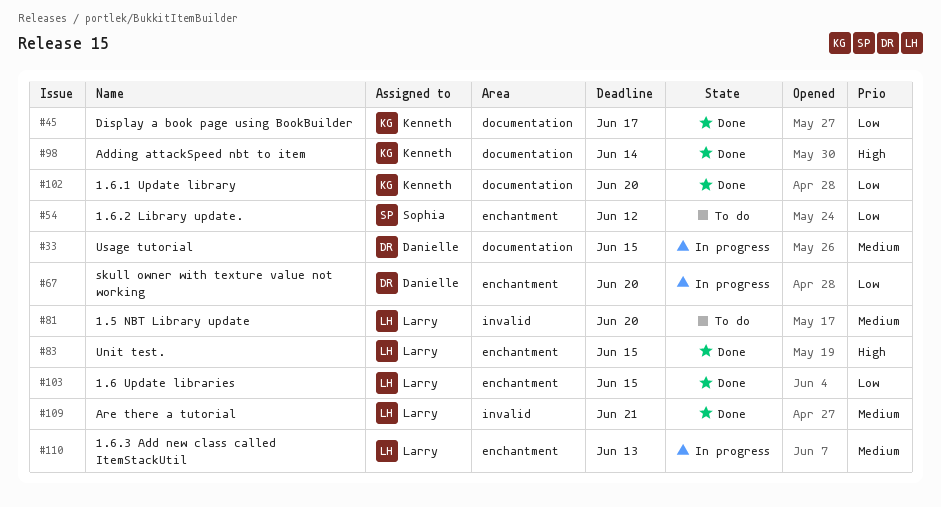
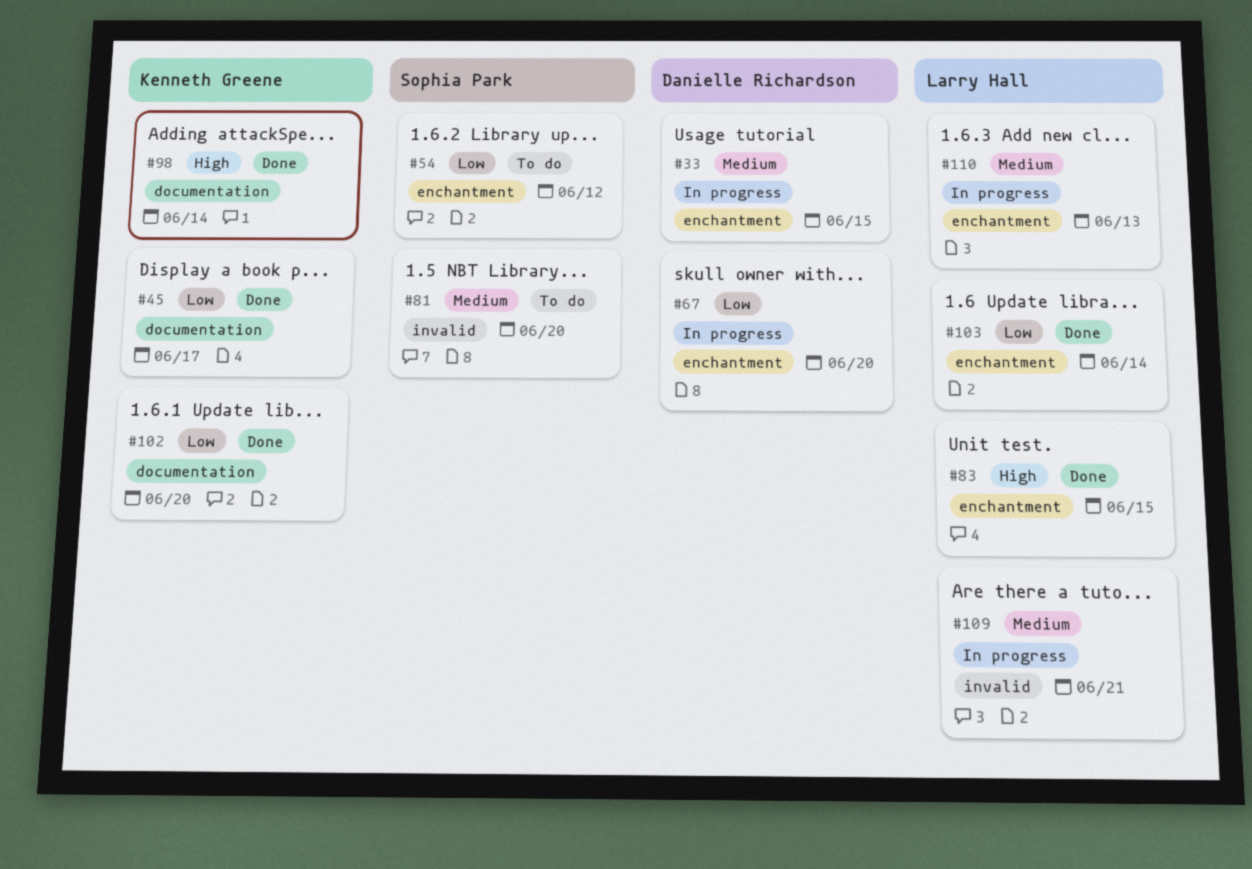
#33, label: documentation -> enchantment
#81, owner: Larry Hall -> Sophia Park
#103, due: Jun 15 -> Jun 14
#109, status: Done -> In progress

